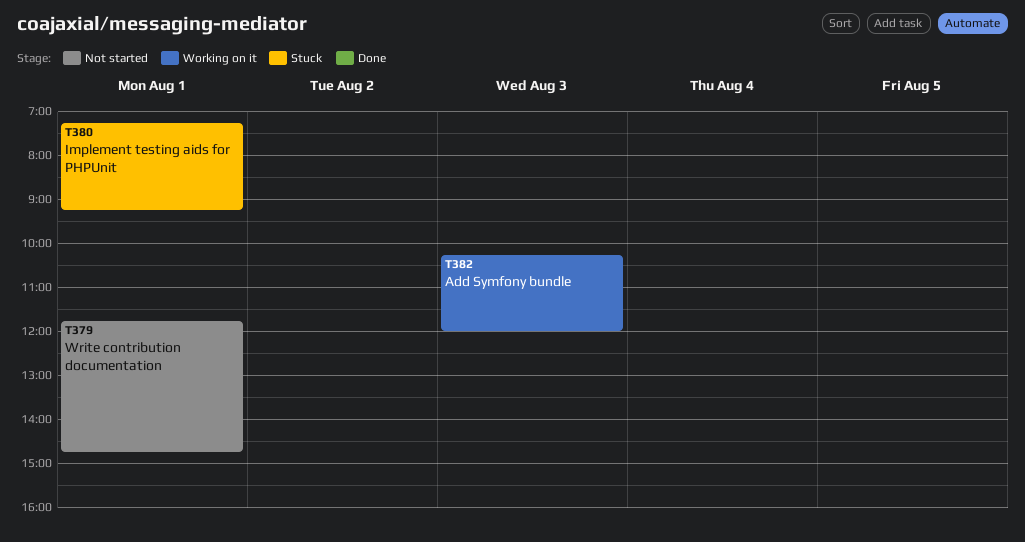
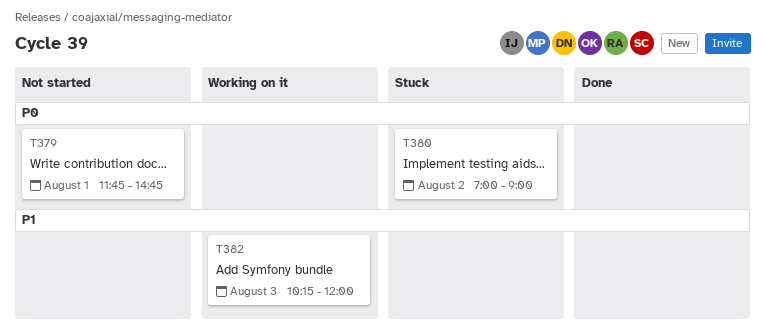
T380, day: Aug 1 -> Aug 2
T380, begins: 07:15 -> 07:00
T380, ends: 09:15 -> 09:00

